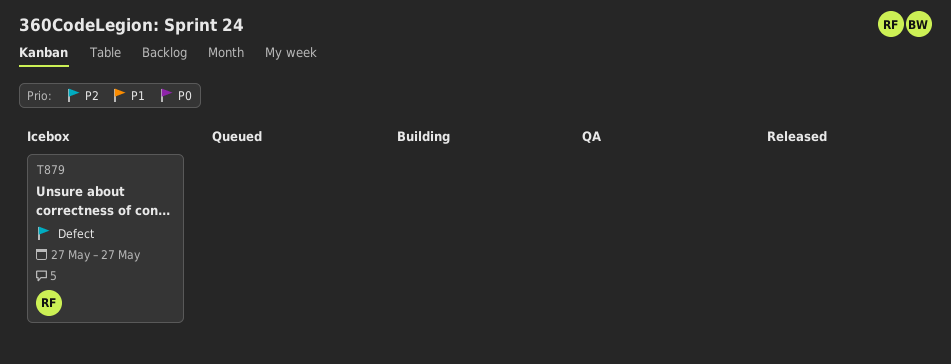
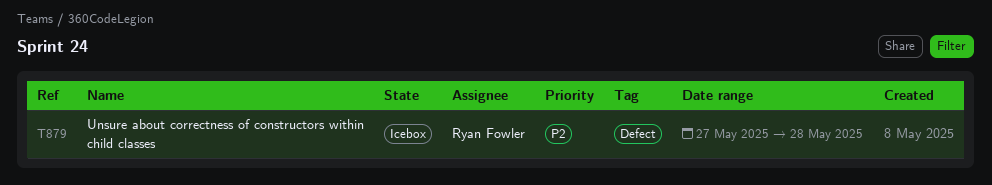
T879, due: May 27 -> May 28

